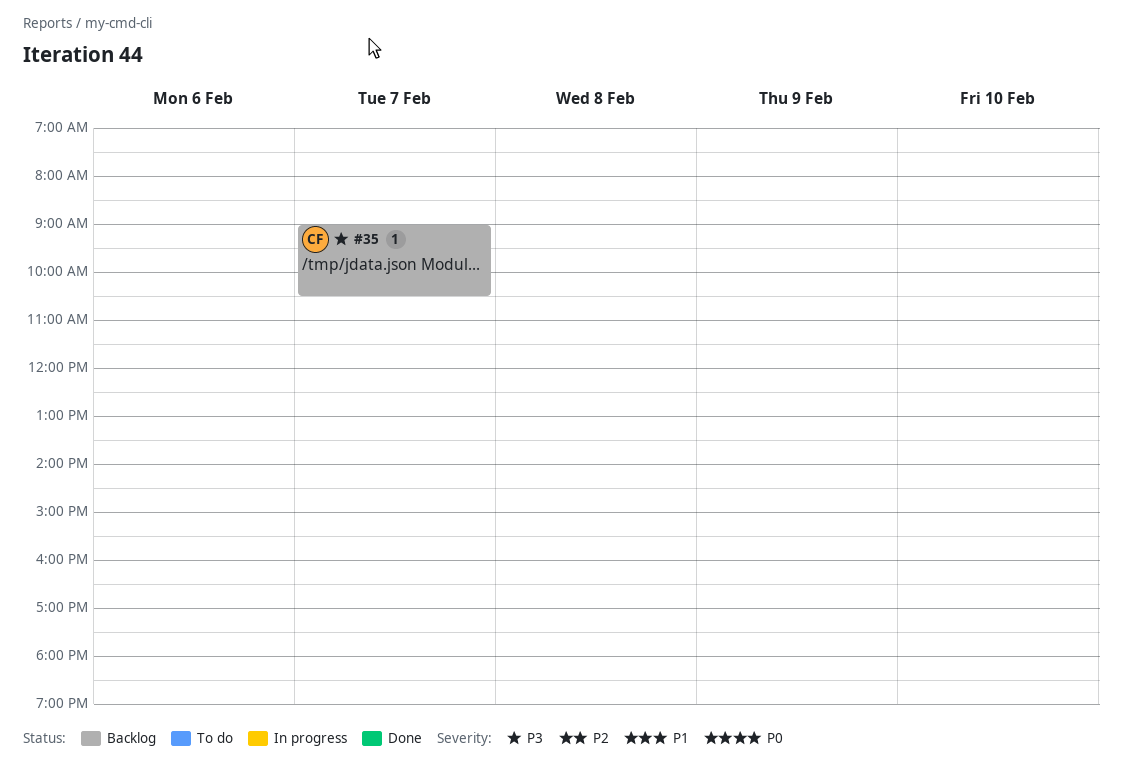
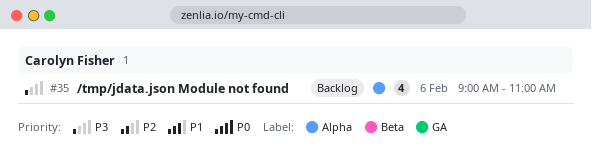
#35, estimate: 1 -> 4
#35, day: Feb 7 -> Feb 6
#35, ends: 10:30 -> 11:00

